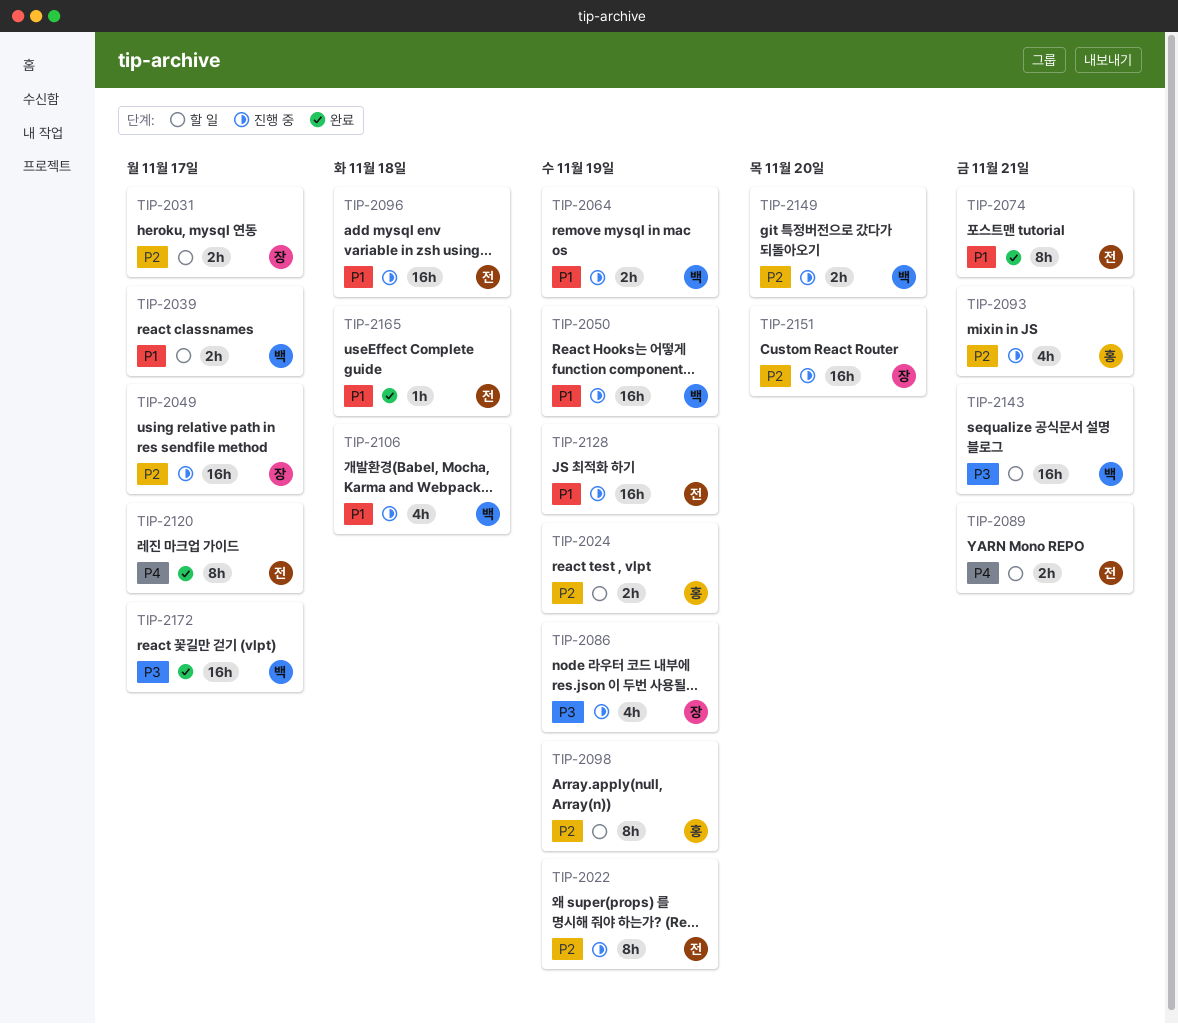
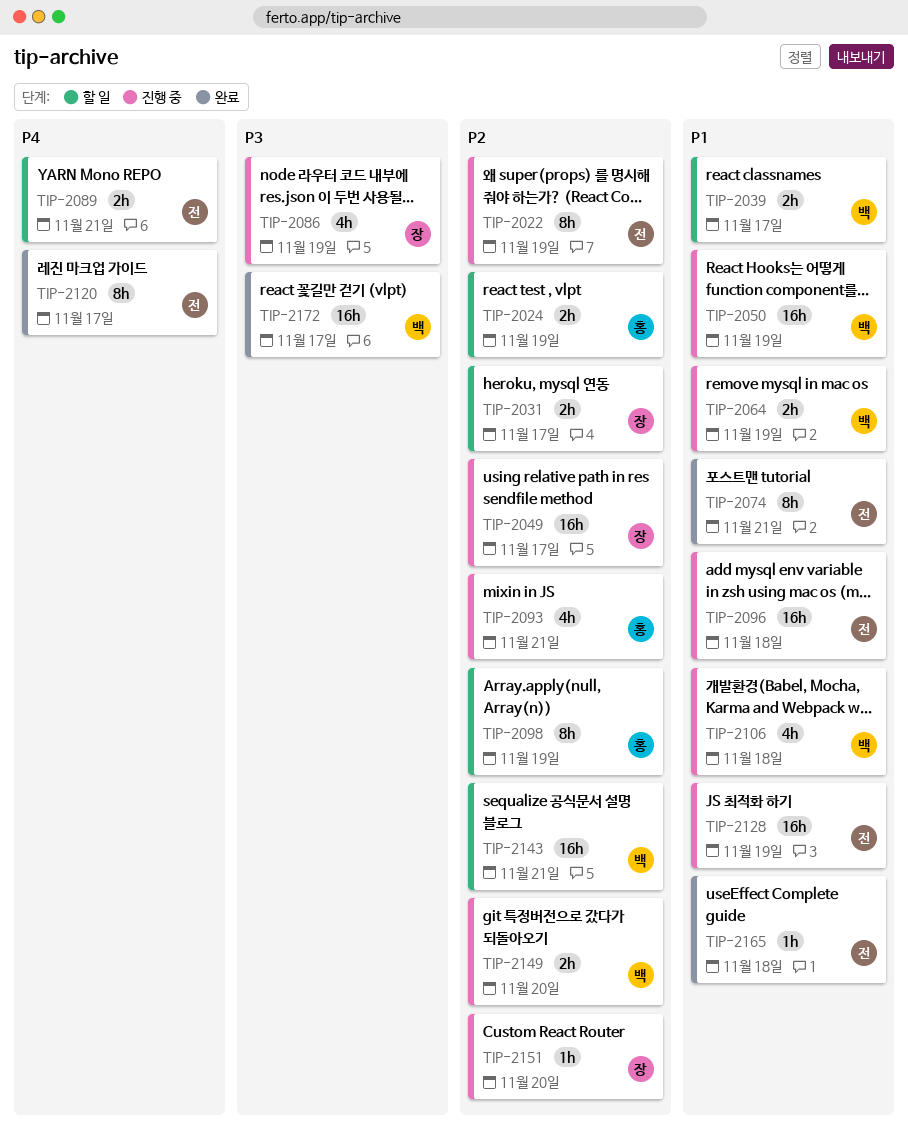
TIP-2143, priority: P3 -> P2
TIP-2151, estimate: 16h -> 1h

